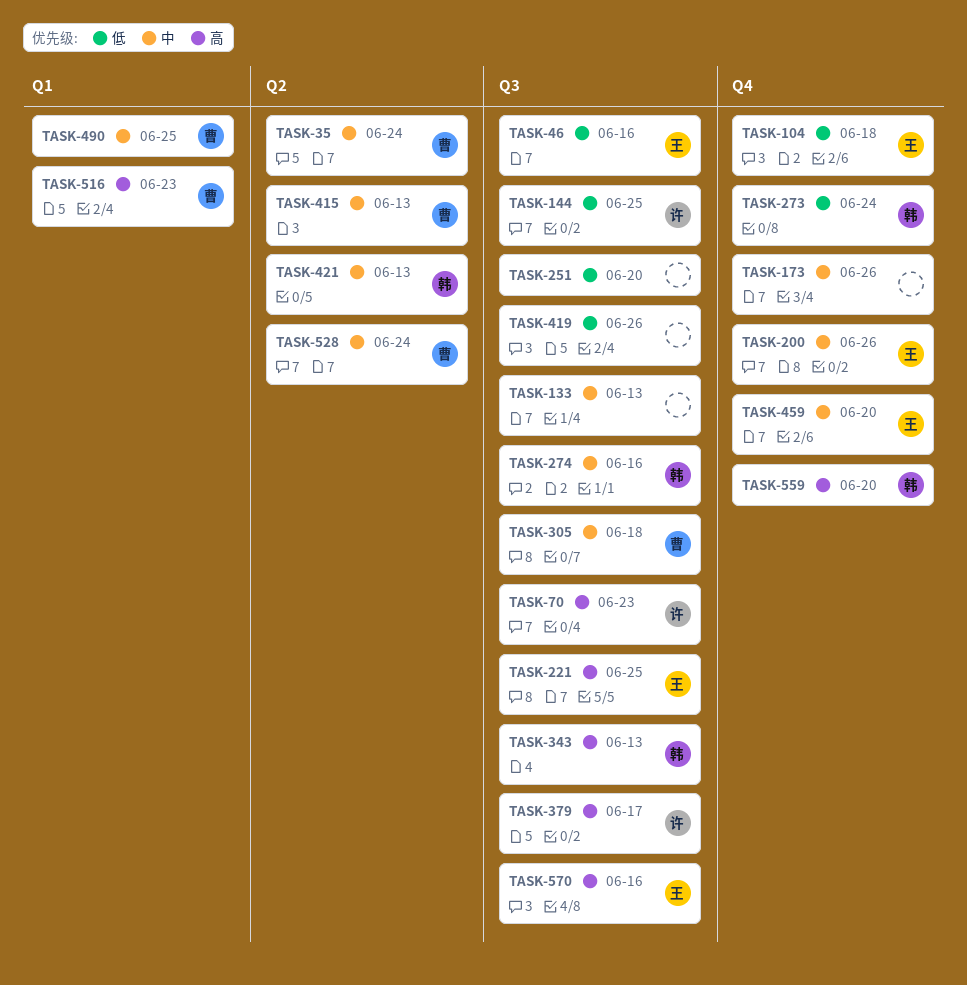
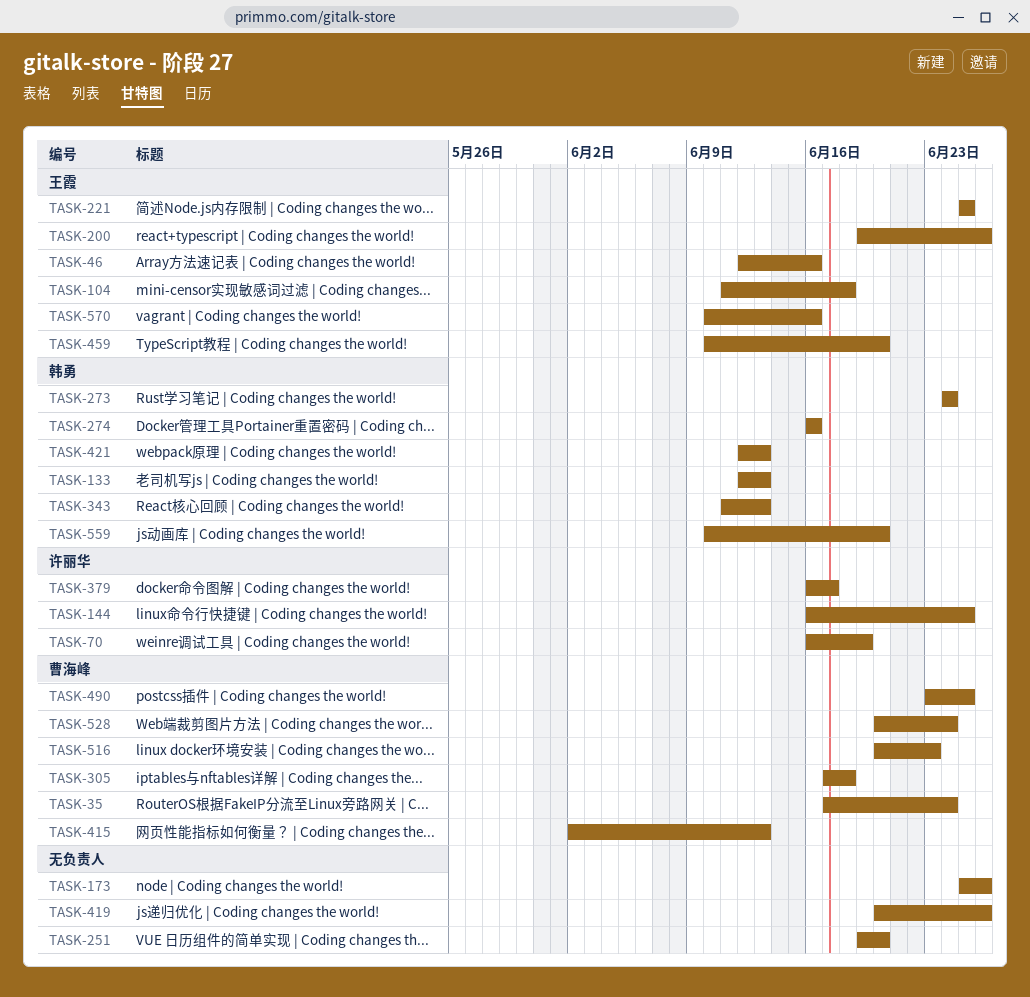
TASK-70, due: Jun 23 -> Jun 19
TASK-133, owner: none -> 韩勇

